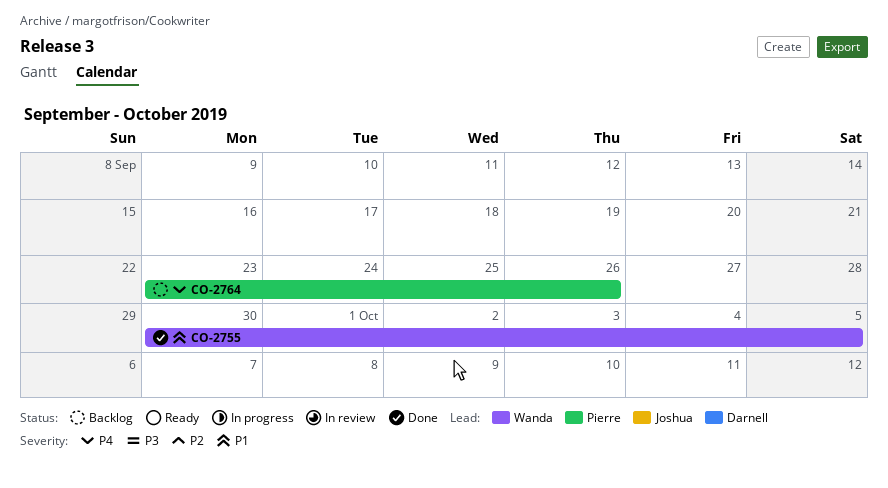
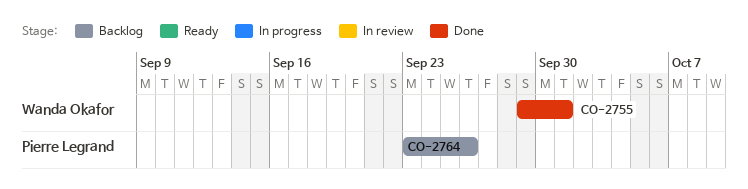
CO-2755, start: Sep 30 -> Sep 29
CO-2755, due: Oct 5 -> Oct 1

